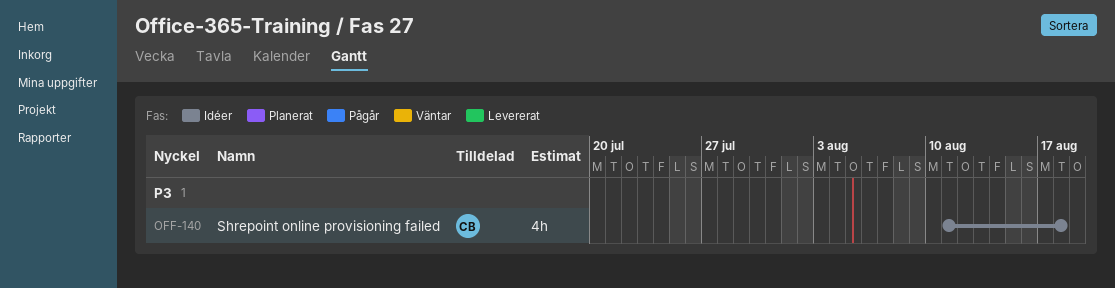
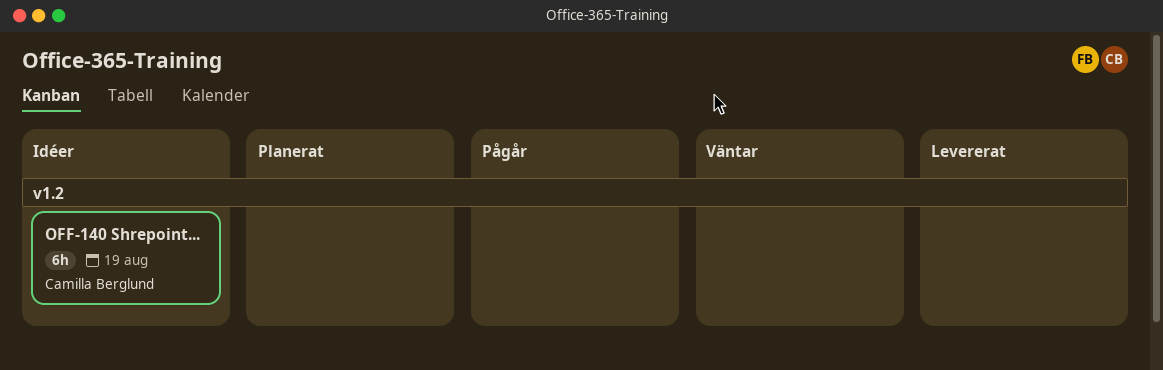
OFF-140, estimate: 4h -> 6h
OFF-140, due: Aug 18 -> Aug 19

